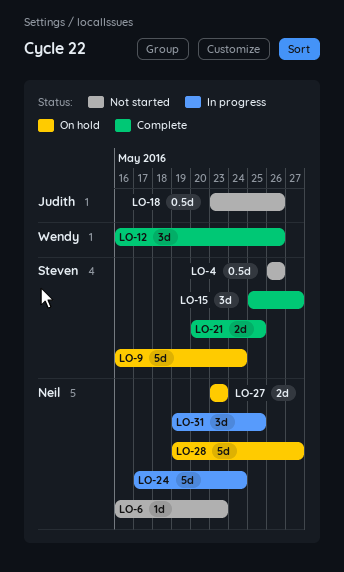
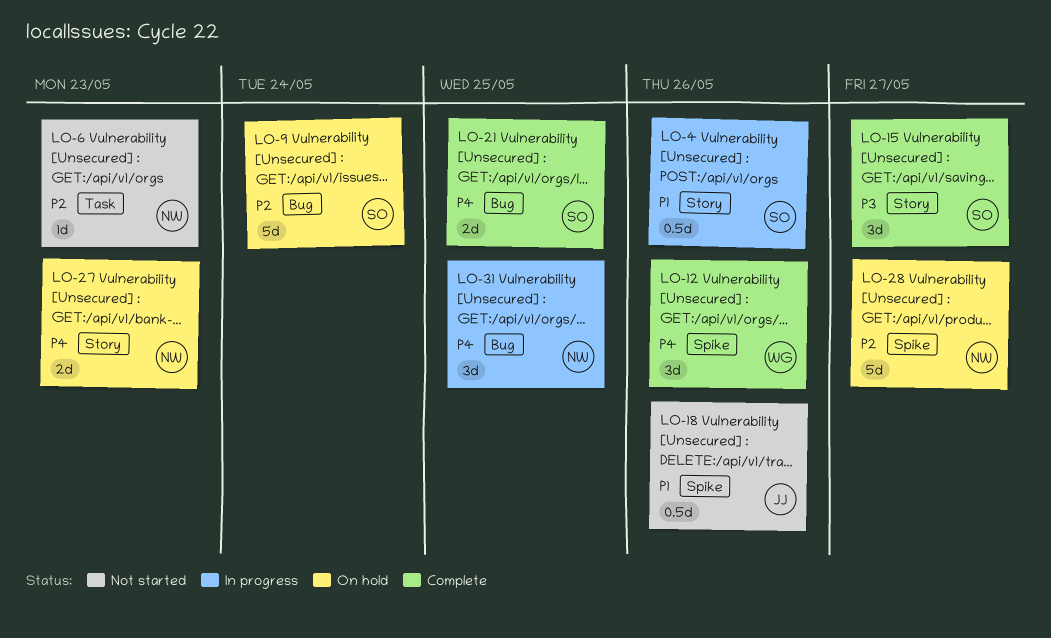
LO-4, status: Not started -> In progress
LO-24: present -> none

